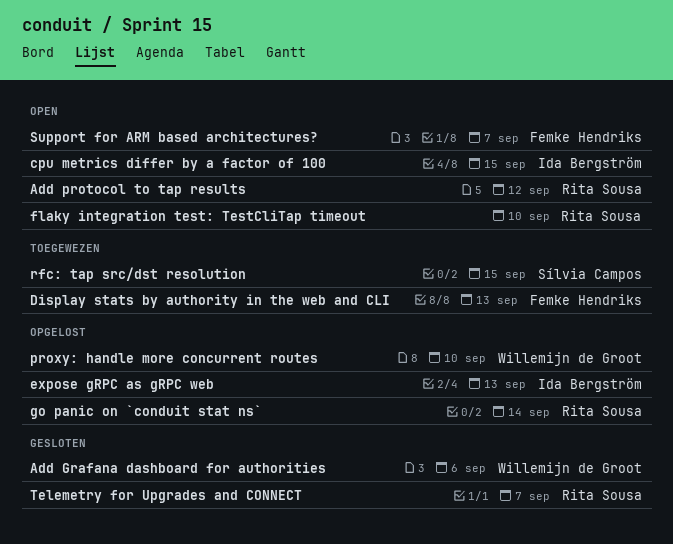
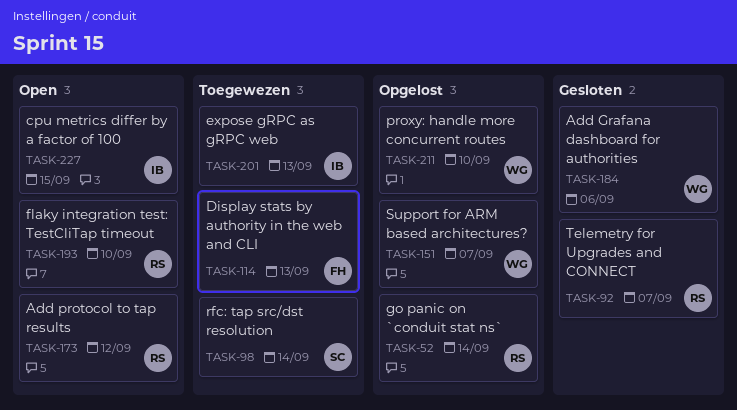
expose gRPC as gRPC web, status: Opgelost -> Toegewezen
rfc: tap src/dst resolution, due: Sep 15 -> Sep 14
Support for ARM based architectures?, status: Open -> Opgelost
Support for ARM based architectures?, owner: Femke Hendriks -> Willemijn de Groot

